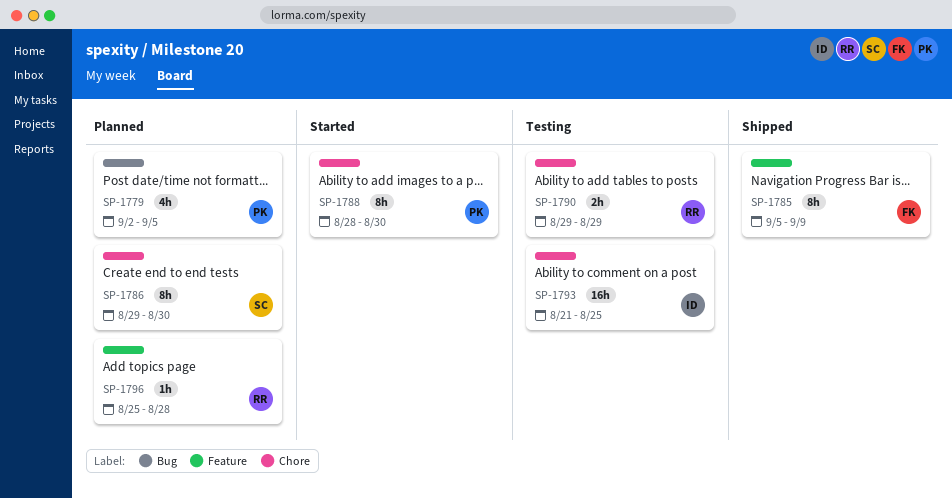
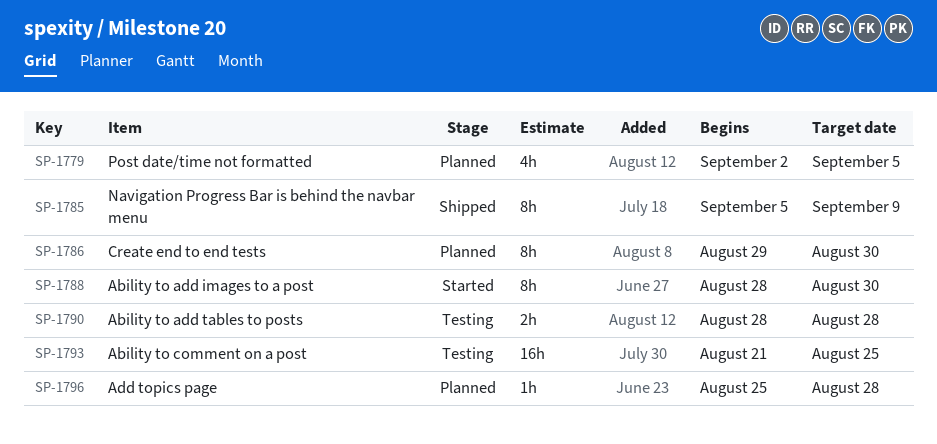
SP-1790, start: Aug 29 -> Aug 28
SP-1790, due: Aug 29 -> Aug 28

